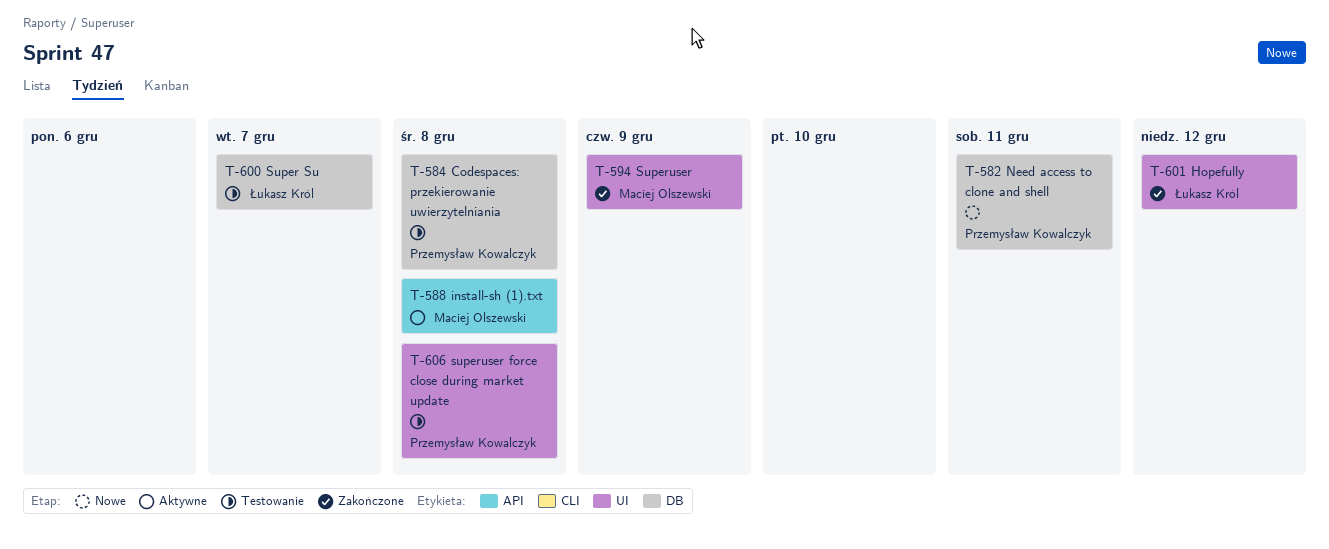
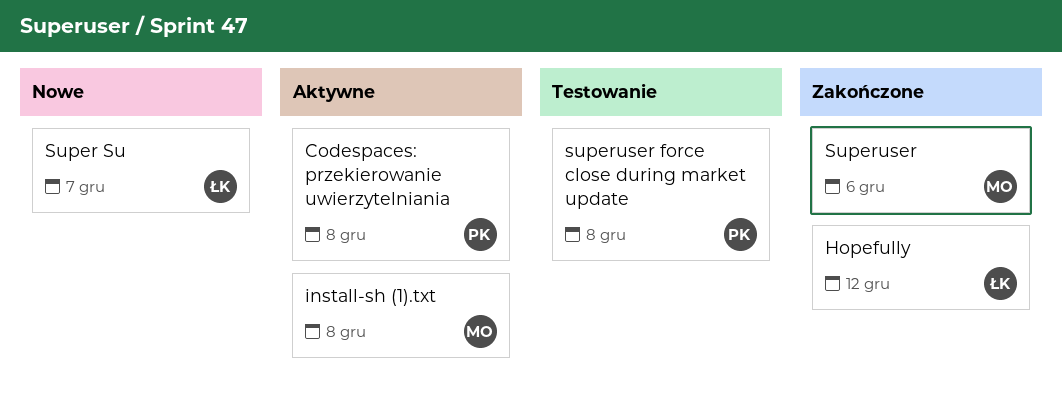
Codespaces: przekierowanie uwierzytelniania, status: Testowanie -> Aktywne
Need access to clone and shell: present -> none
Super Su, status: Testowanie -> Nowe
Superuser, due: Dec 9 -> Dec 6

